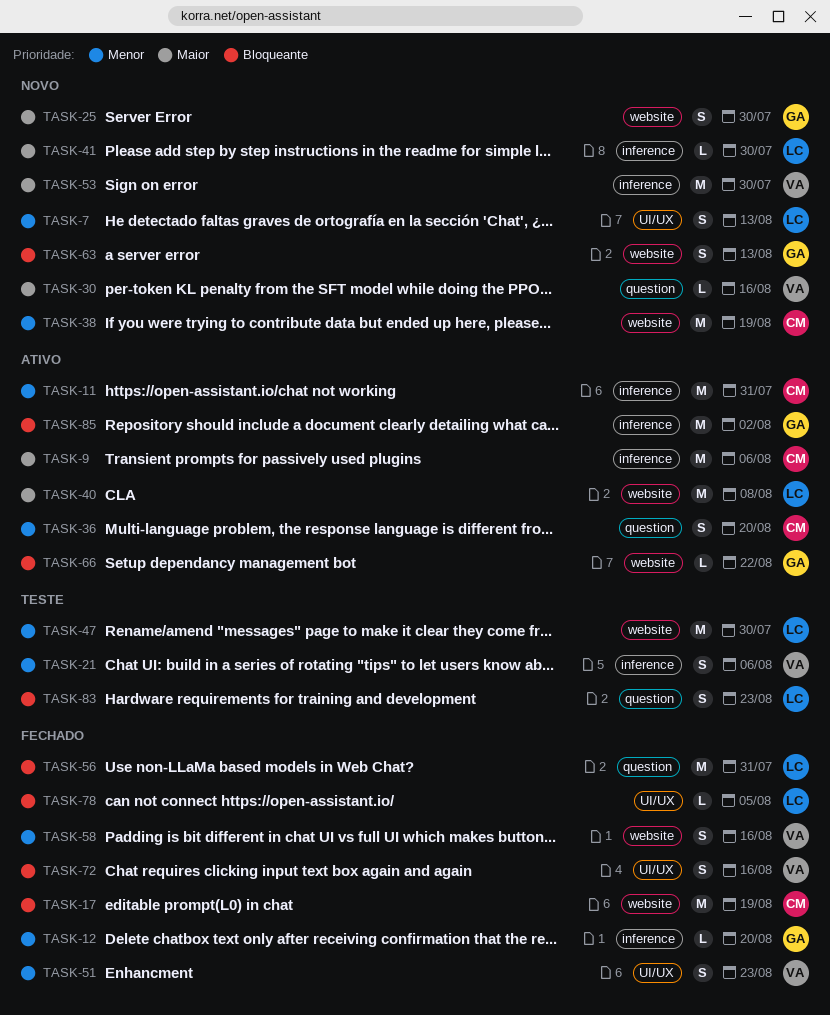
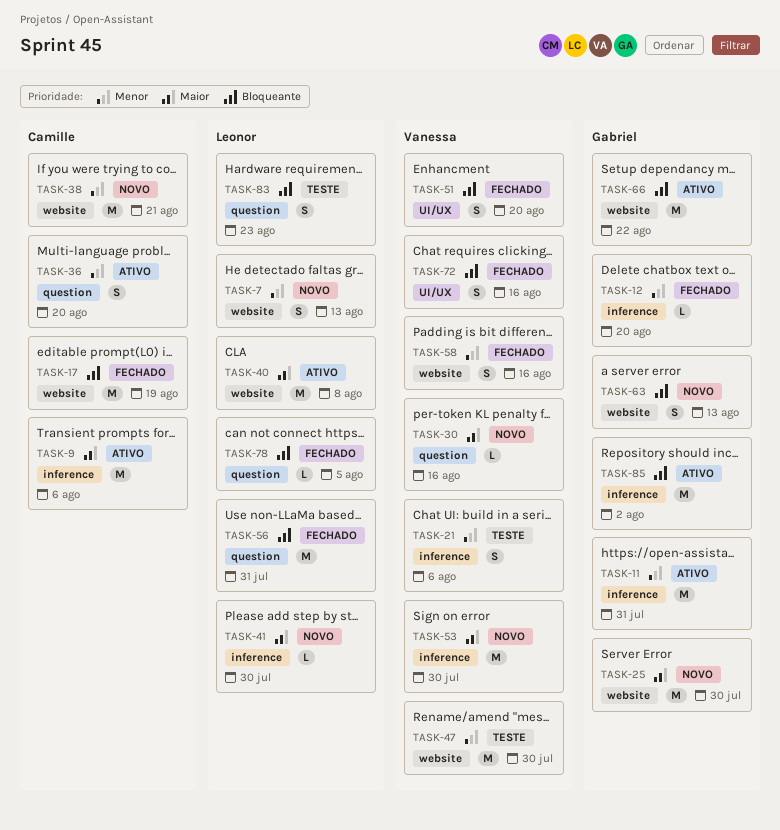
TASK-7, label: UI/UX -> website
TASK-11, owner: Camille -> Gabriel
TASK-25, estimate: S -> M
TASK-38, due: Aug 19 -> Aug 21
TASK-47, owner: Leonor -> Vanessa
TASK-51, priority: Menor -> Bloqueante
TASK-51, due: Aug 23 -> Aug 20
TASK-66, estimate: L -> M
TASK-78, label: UI/UX -> question

